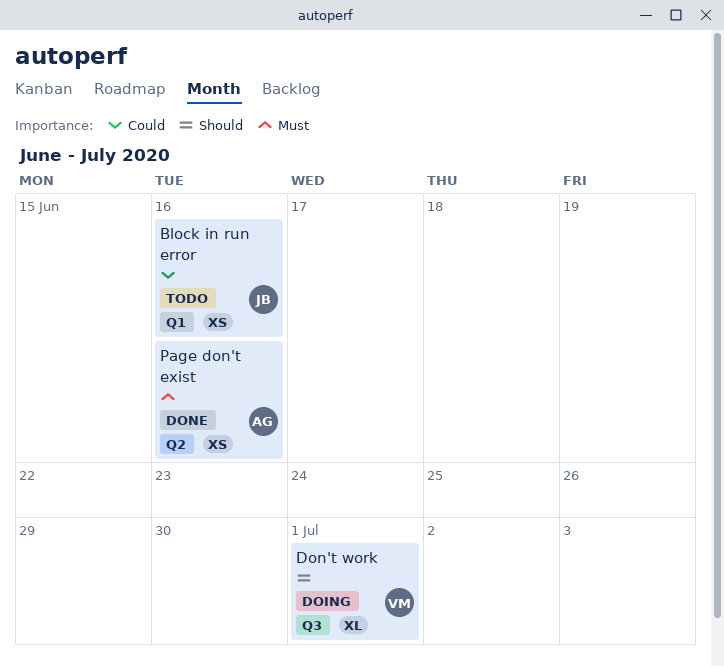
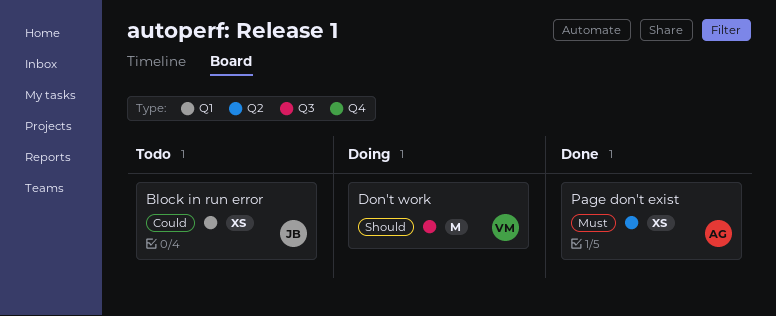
Don't work, estimate: XL -> M

